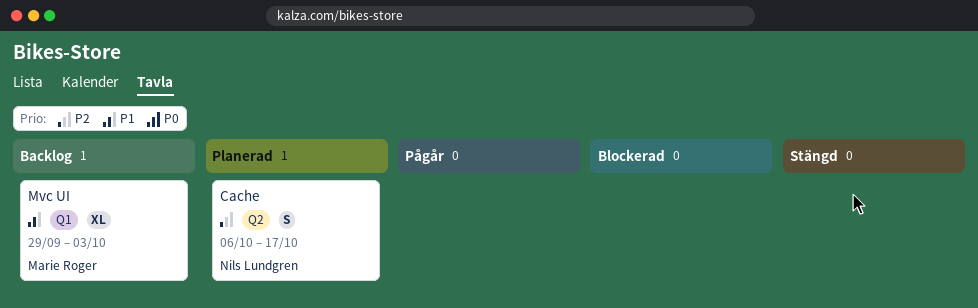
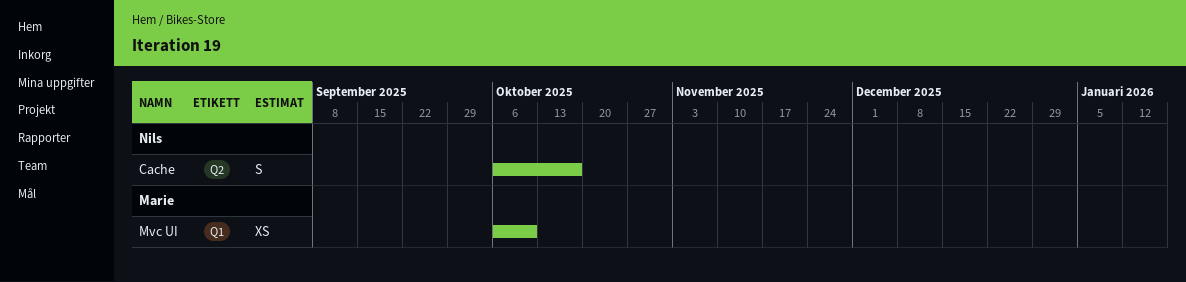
Mvc UI, estimate: XL -> XS
Mvc UI, start: Sep 29 -> Oct 6
Mvc UI, due: Oct 3 -> Oct 10

